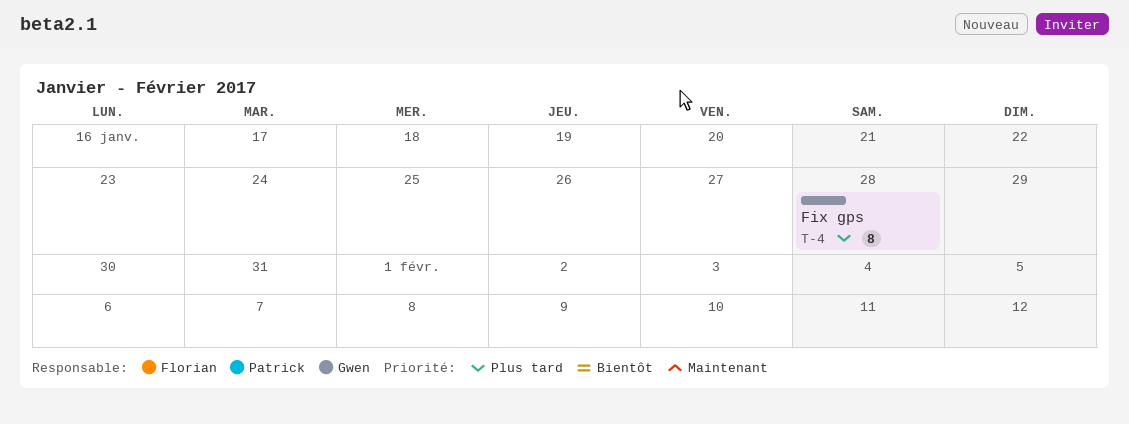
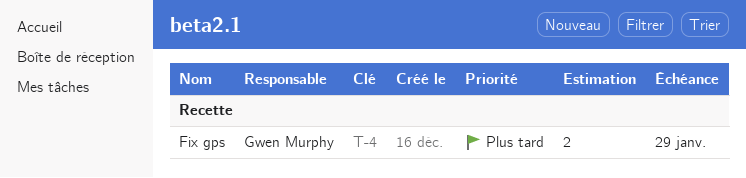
T-4, estimate: 8 -> 2
T-4, due: Jan 28 -> Jan 29

